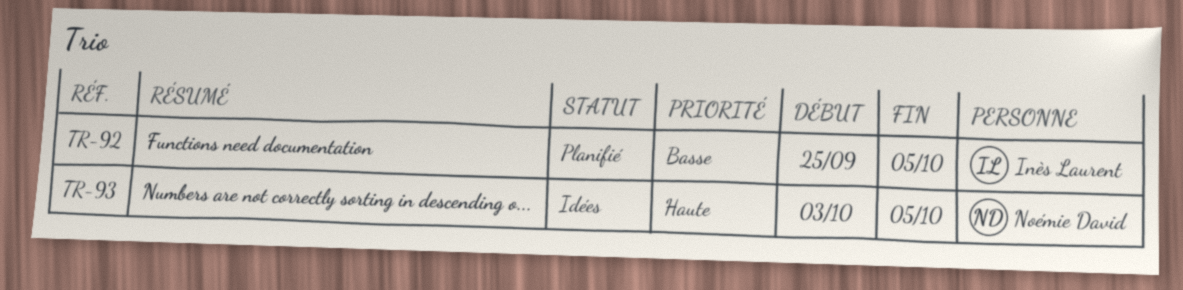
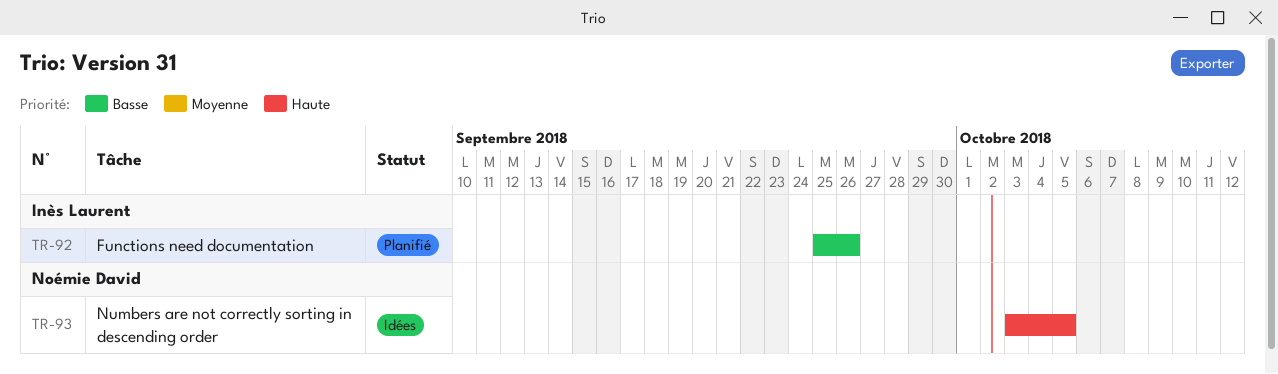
TR-92, due: Oct 5 -> Sep 26

